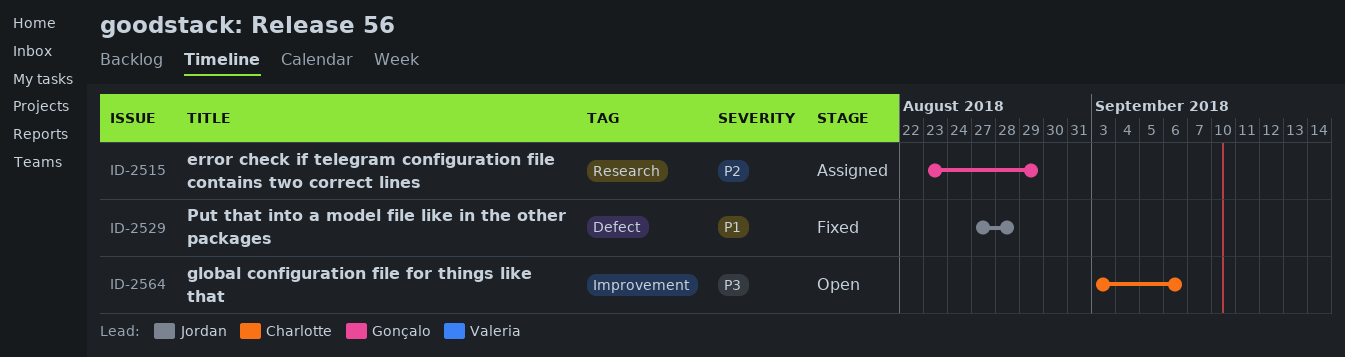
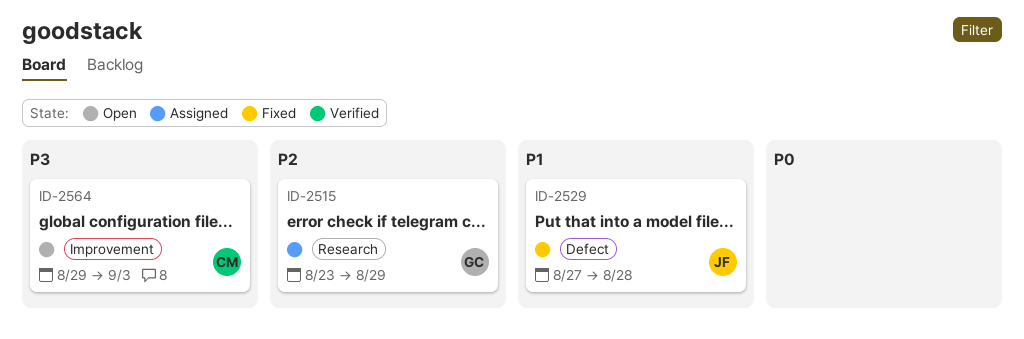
ID-2564, start: Sep 3 -> Aug 29
ID-2564, due: Sep 6 -> Sep 3

